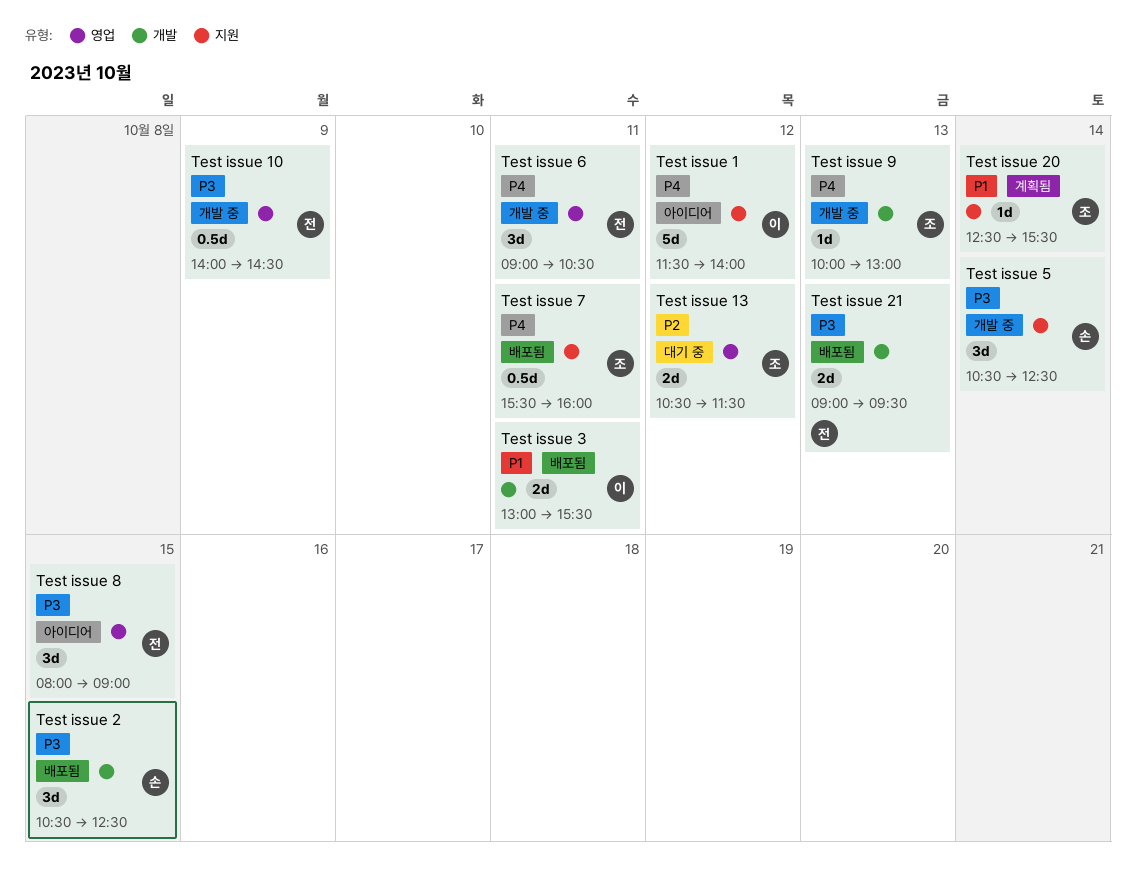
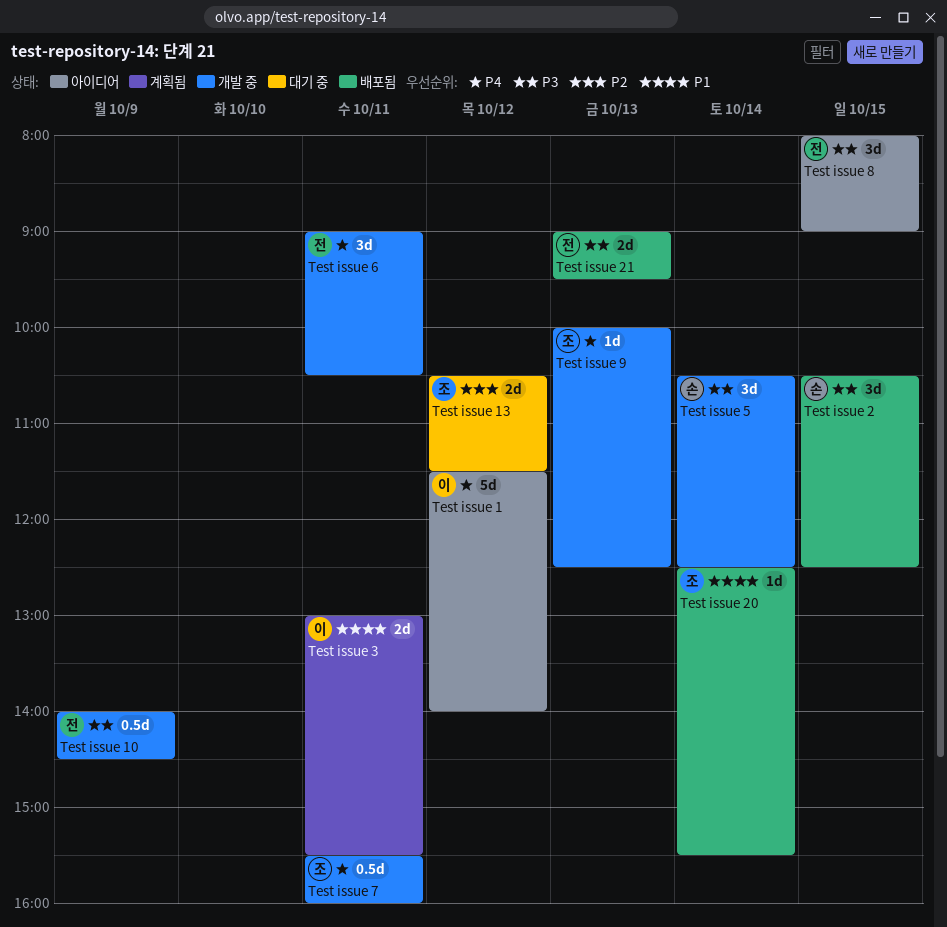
Test issue 20, status: 계획됨 -> 배포됨
Test issue 3, status: 배포됨 -> 계획됨
Test issue 7, status: 배포됨 -> 개발 중
Test issue 9, ends: 13:00 -> 12:30

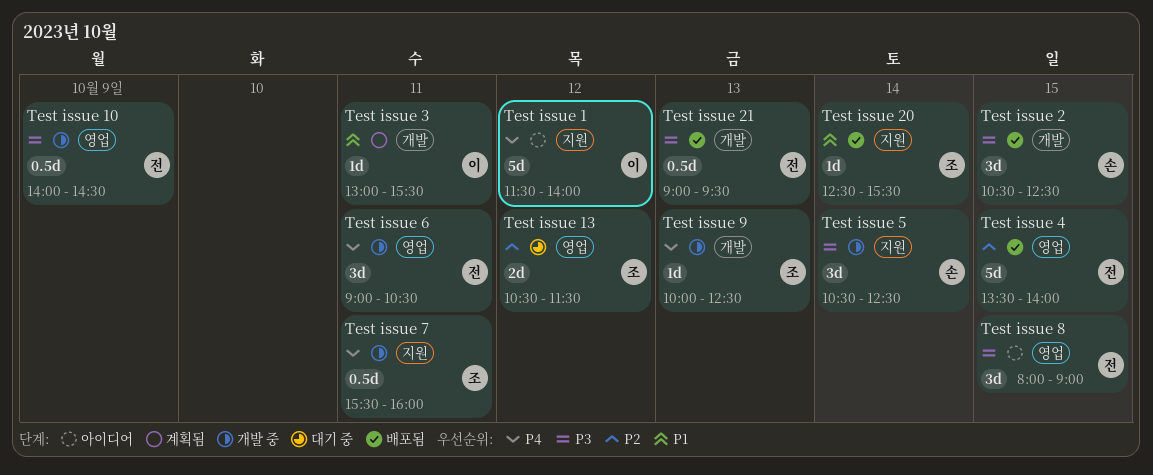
Test issue 21, estimate: 2d -> 0.5d
Test issue 3, estimate: 2d -> 1d
Test issue 4: none -> present

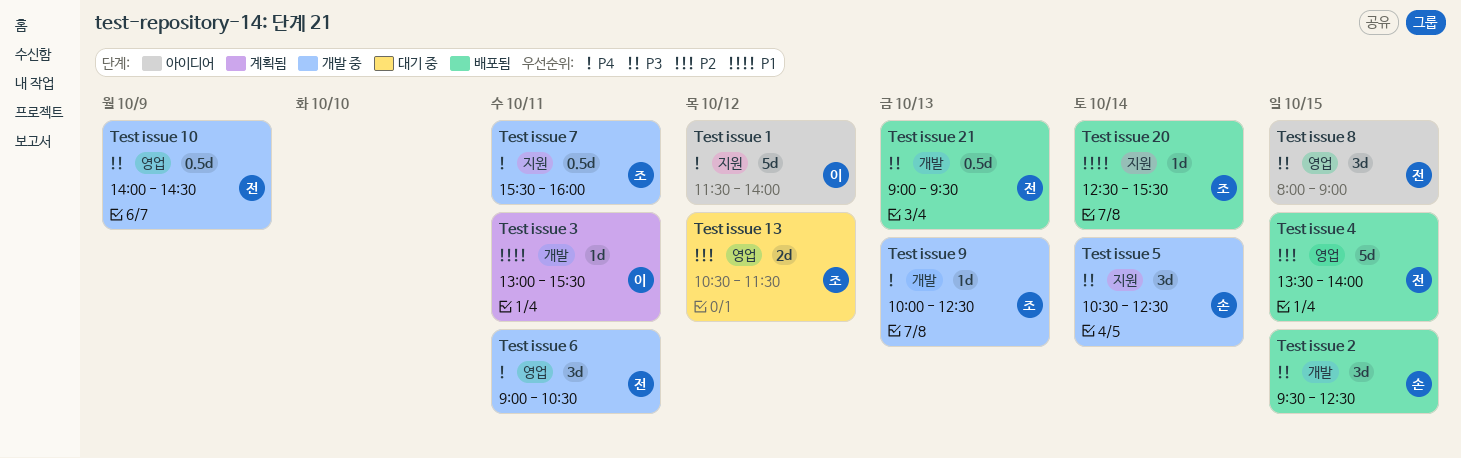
Test issue 2, begins: 10:30 -> 09:30

